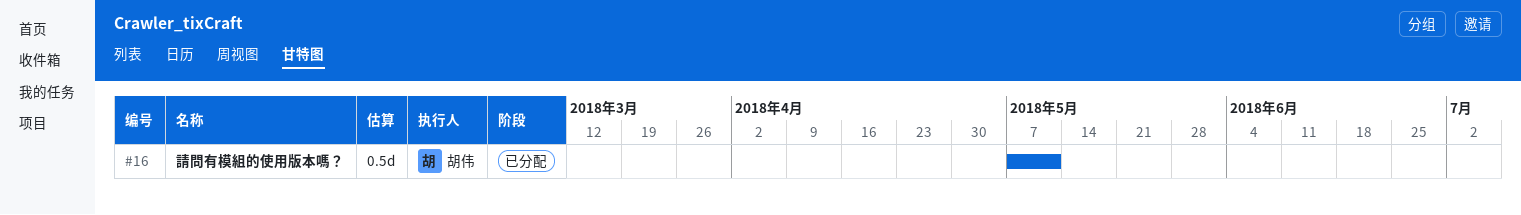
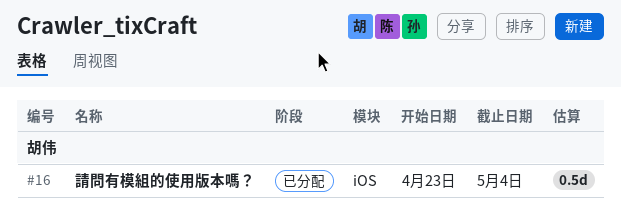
#16, start: May 7 -> Apr 23
#16, due: May 11 -> May 4

